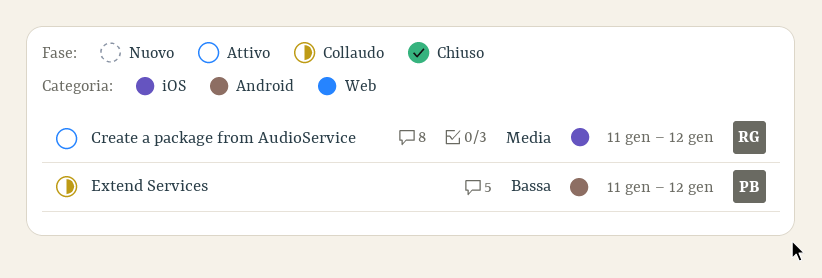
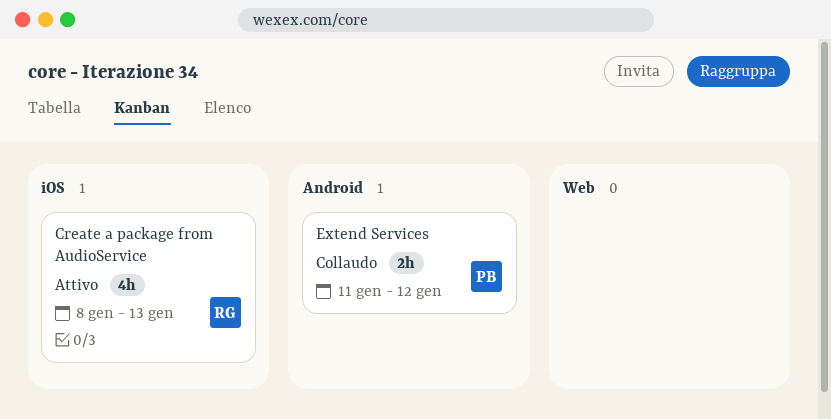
Create a package from AudioService, start: Jan 11 -> Jan 8
Create a package from AudioService, due: Jan 12 -> Jan 13

